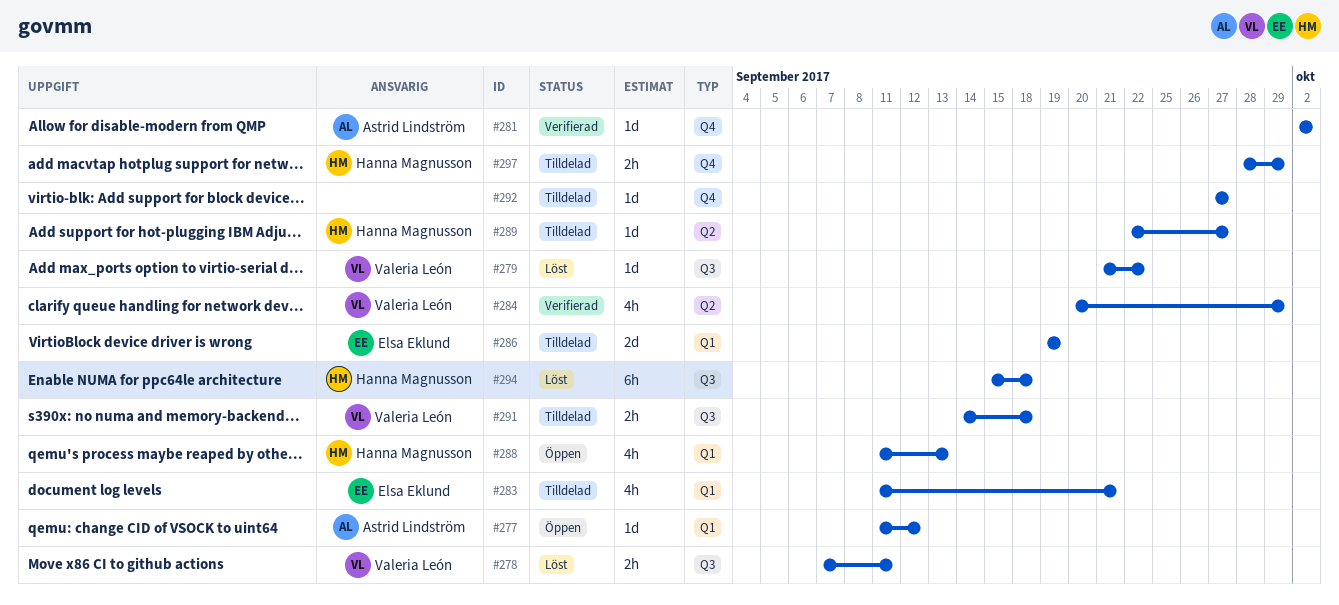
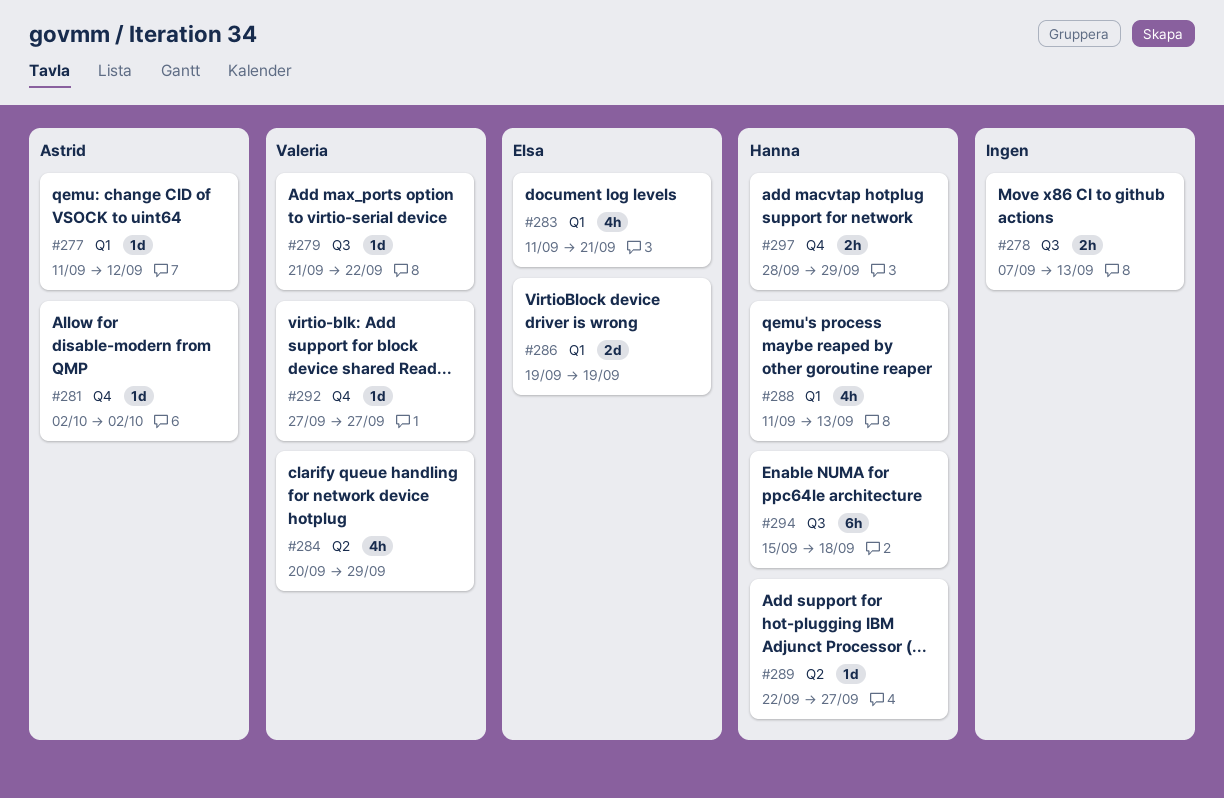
#278, owner: Valeria León -> none
#278, due: Sep 11 -> Sep 13
#291: present -> none
#292, owner: none -> Valeria León

